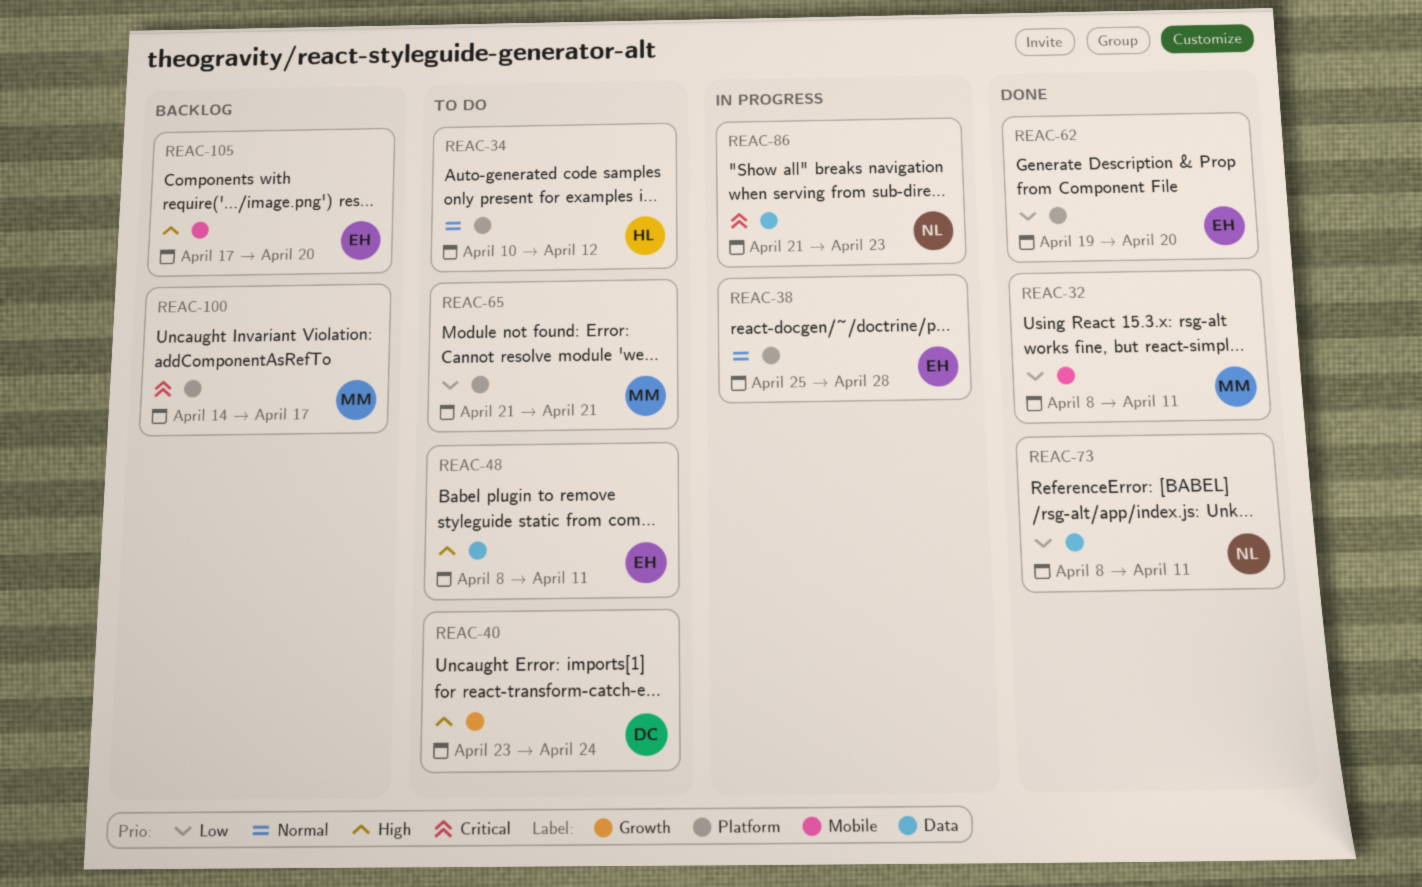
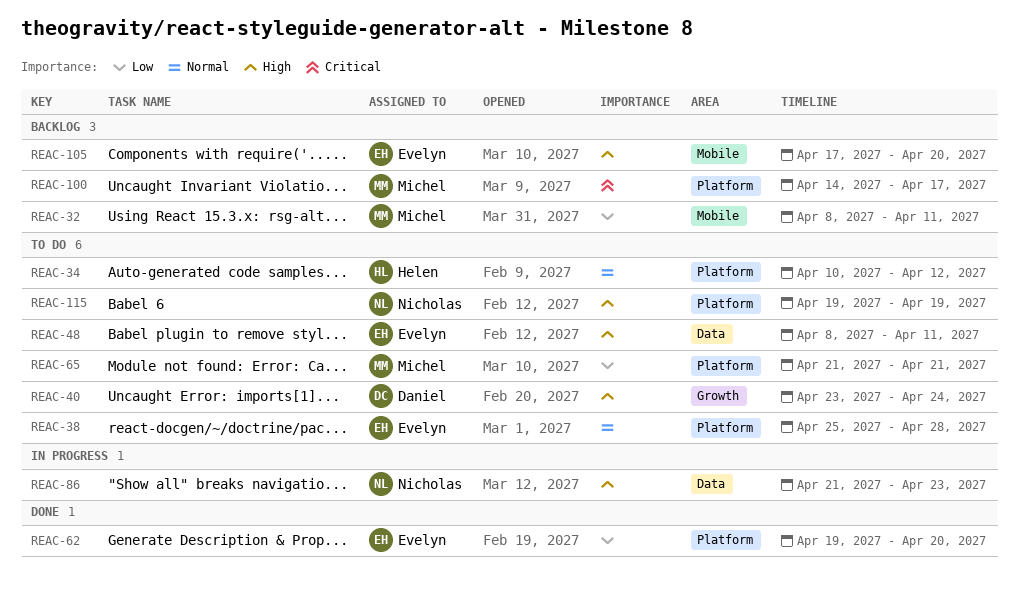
REAC-32, status: Done -> Backlog
REAC-38, status: In progress -> To do
REAC-73: present -> none
REAC-86, priority: Critical -> High
REAC-115: none -> present

